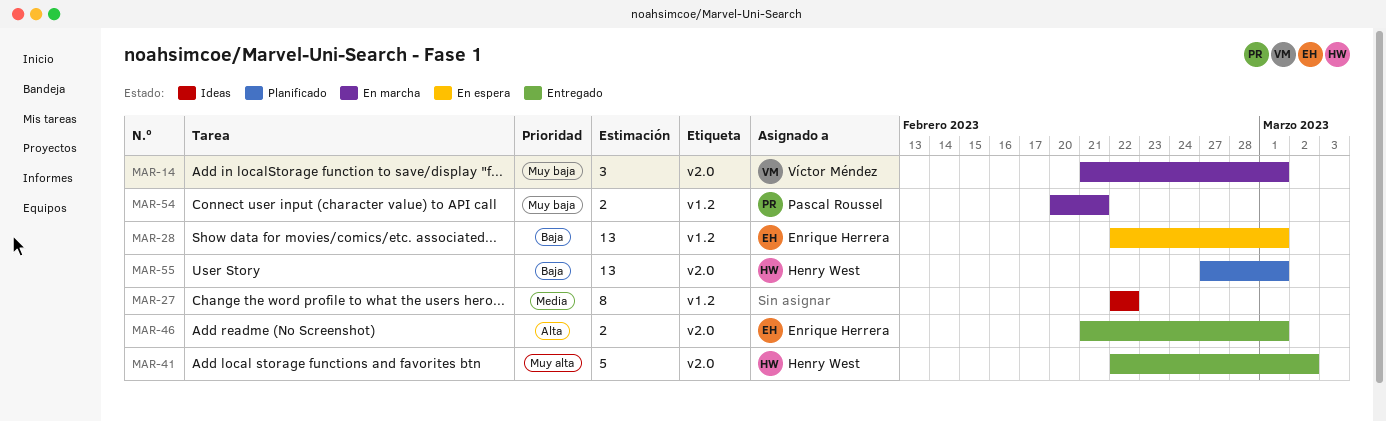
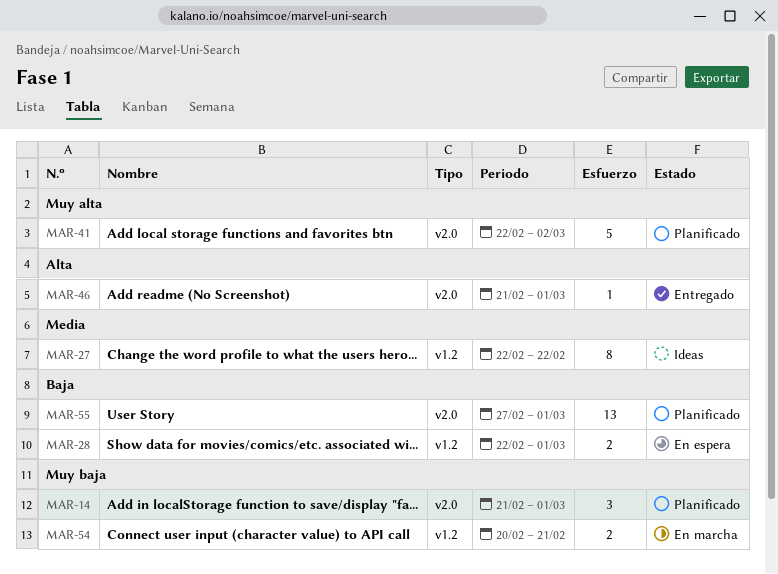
MAR-14, status: En marcha -> Planificado
MAR-28, estimate: 13 -> 2
MAR-41, status: Entregado -> Planificado
MAR-46, estimate: 2 -> 1

